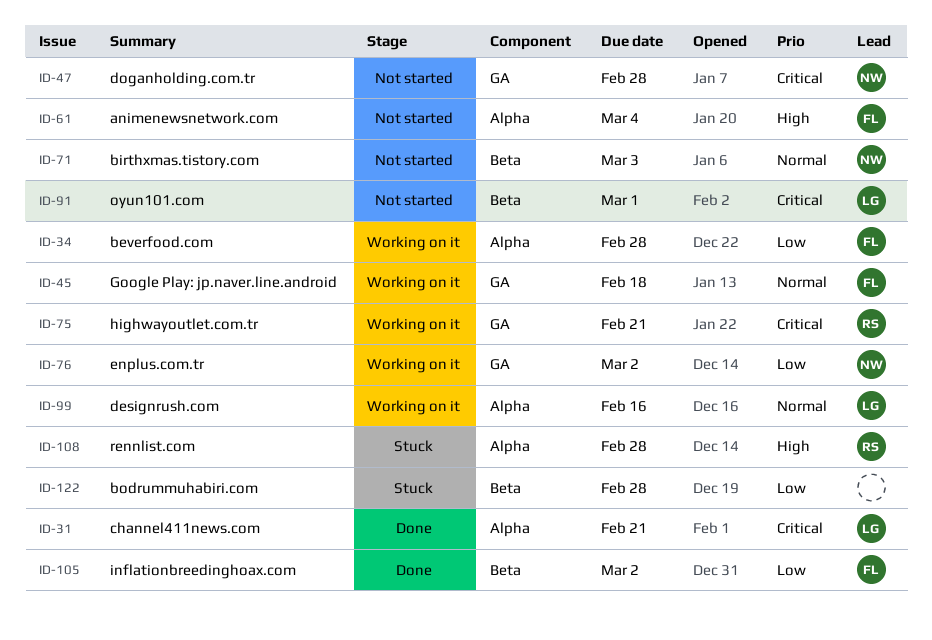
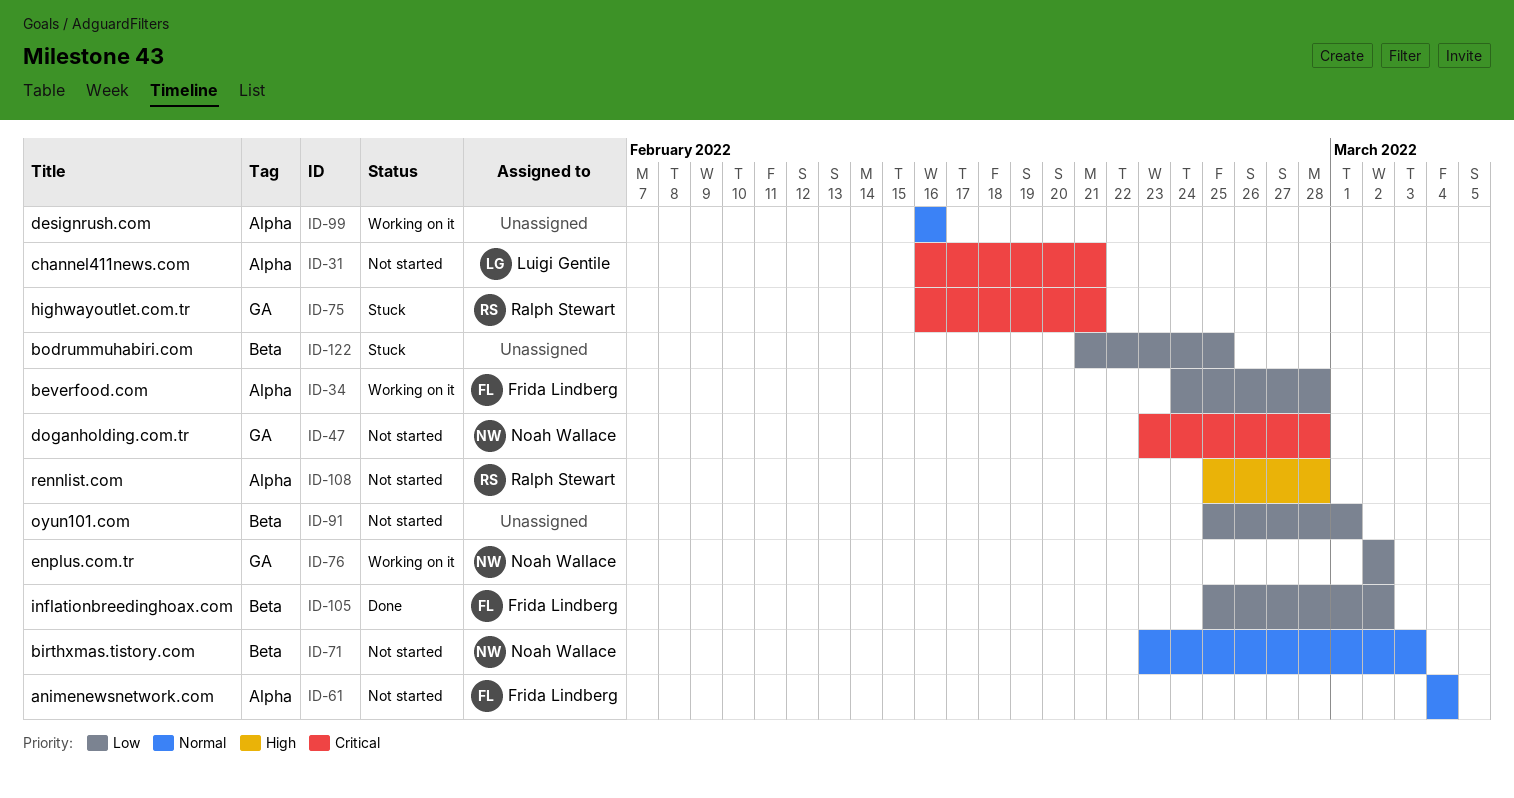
ID-31, status: Done -> Not started
ID-45: present -> none
ID-61, priority: High -> Normal
ID-75, status: Working on it -> Stuck
ID-91, owner: Luigi Gentile -> none
ID-91, priority: Critical -> Low
ID-99, owner: Luigi Gentile -> none
ID-108, status: Stuck -> Not started
ID-122, due: Feb 28 -> Feb 25

